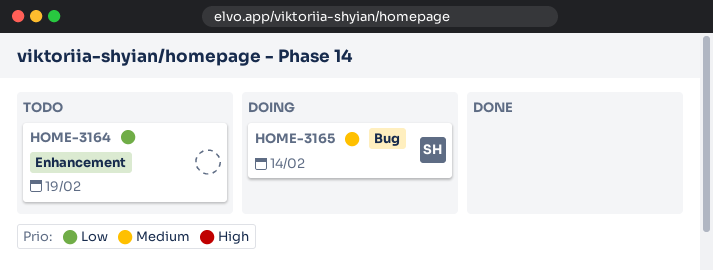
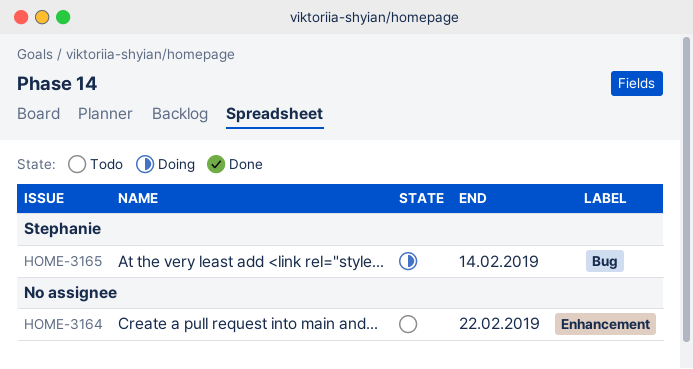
HOME-3164, due: Feb 19 -> Feb 22

